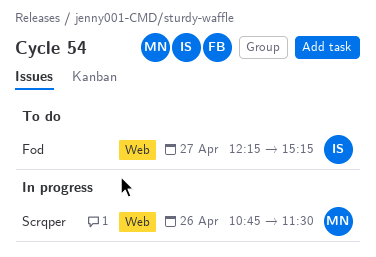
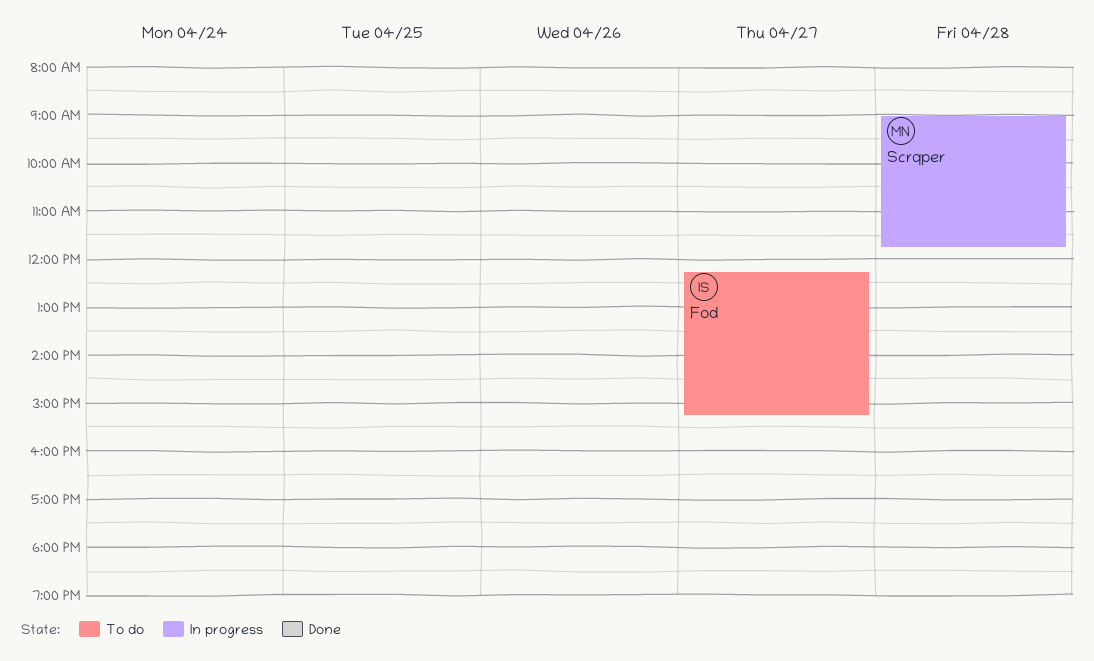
Scrqper, day: Apr 26 -> Apr 28
Scrqper, begins: 10:45 -> 09:00
Scrqper, ends: 11:30 -> 11:45

